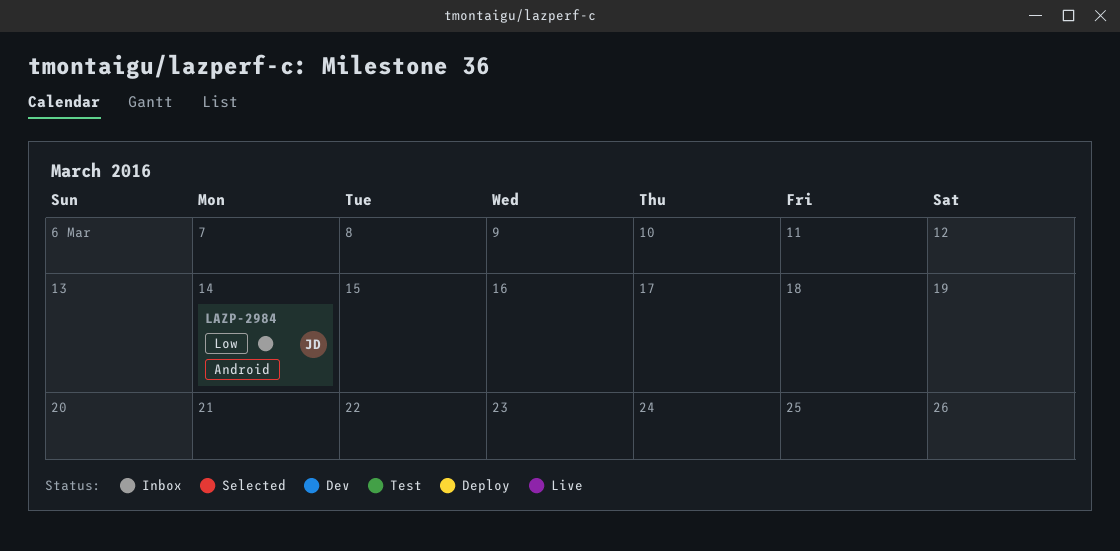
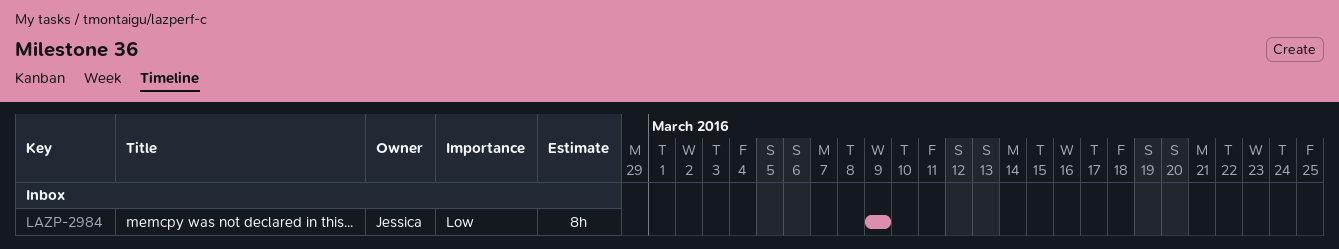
LAZP-2984, due: Mar 14 -> Mar 9

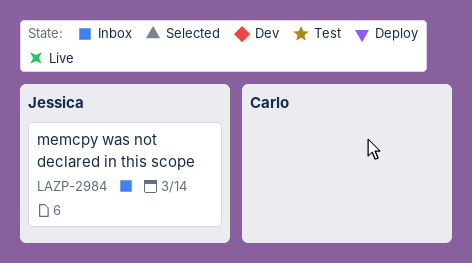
LAZP-2984, due: Mar 9 -> Mar 14

